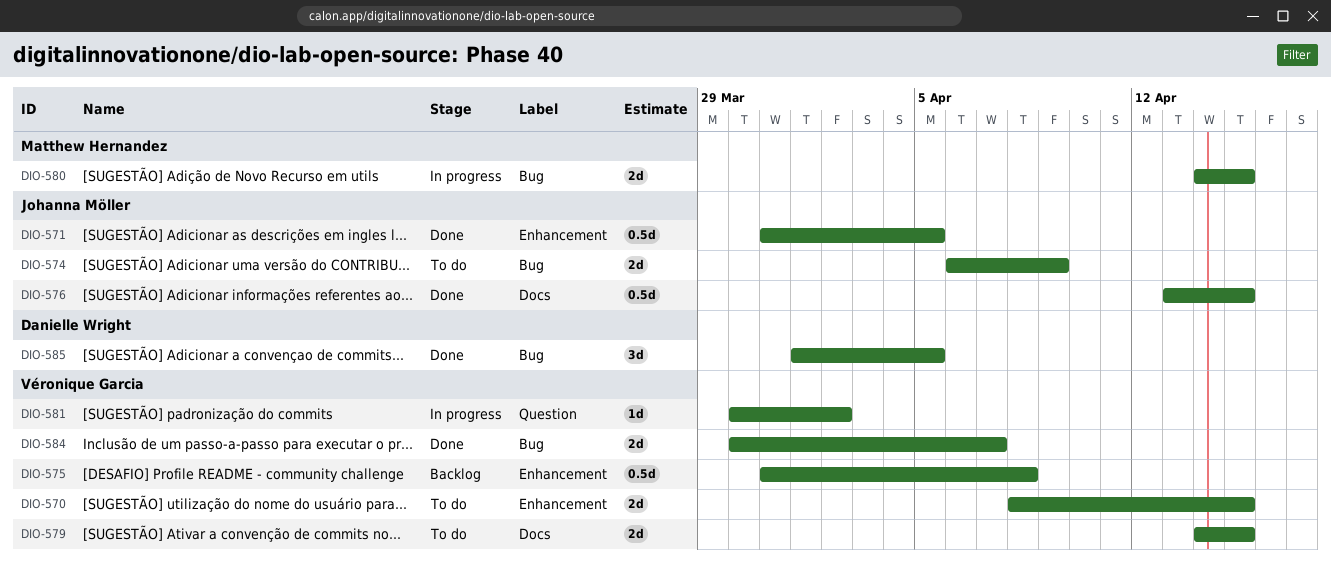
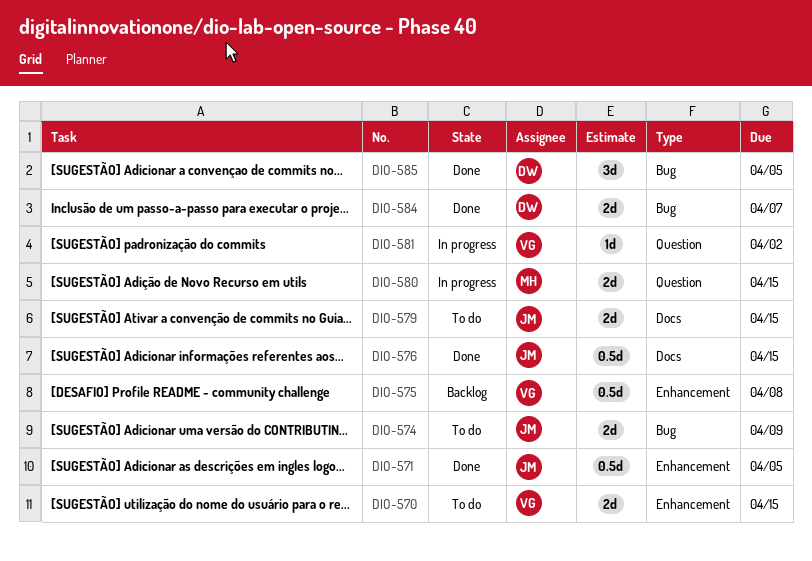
DIO-579, owner: Véronique Garcia -> Johanna Möller
DIO-580, label: Bug -> Question
DIO-584, owner: Véronique Garcia -> Danielle Wright

